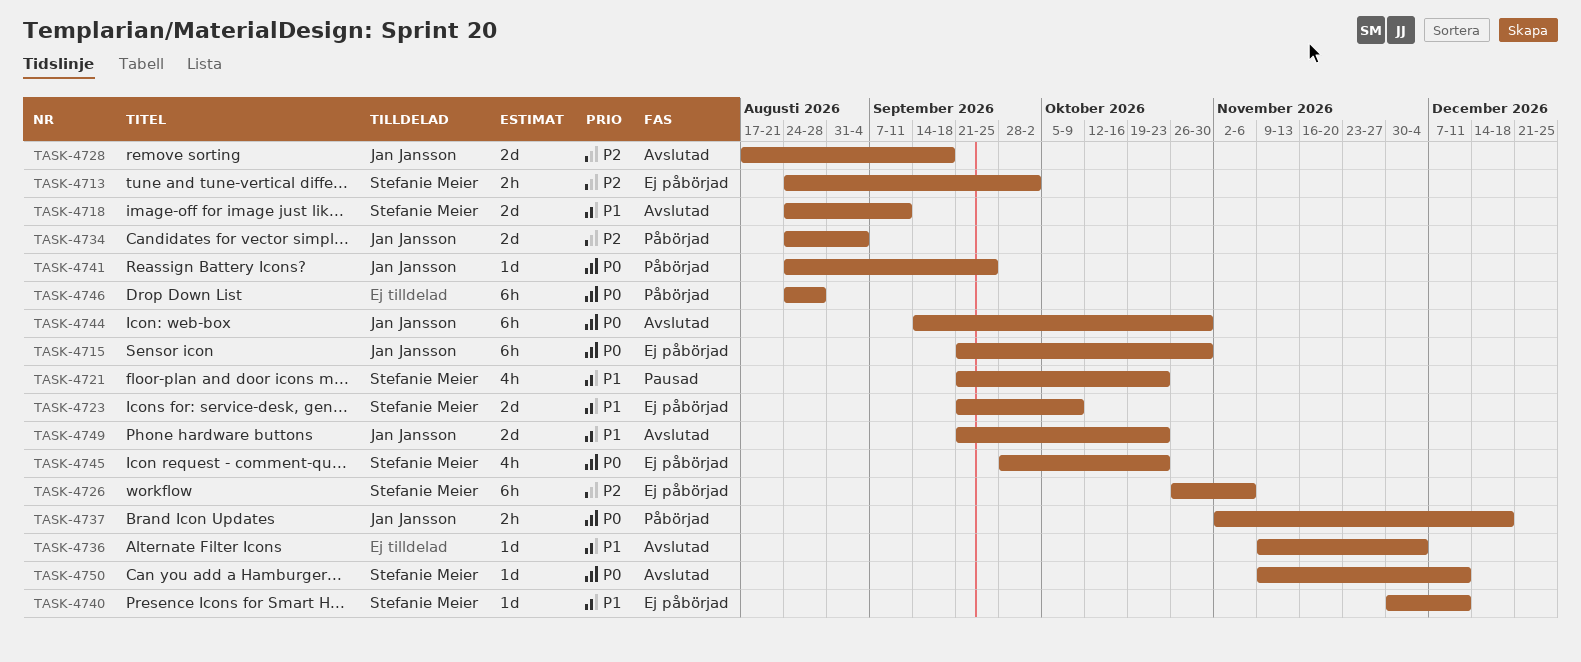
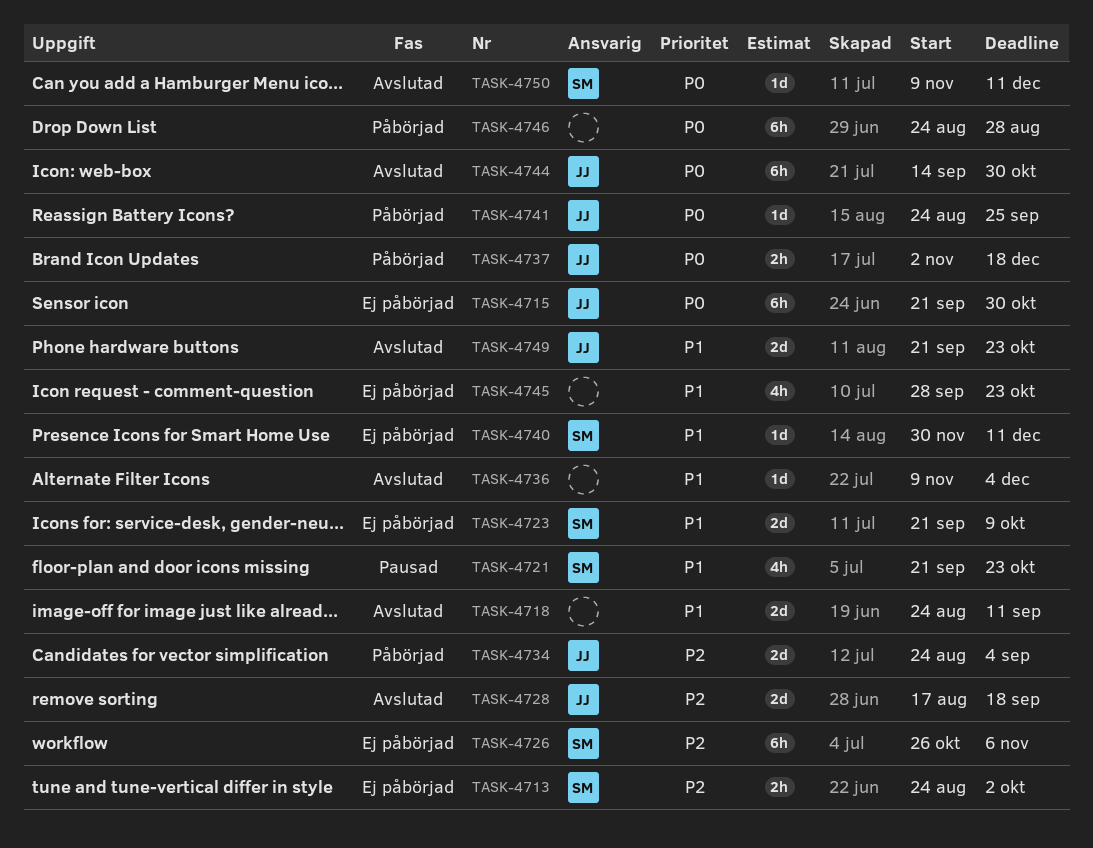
TASK-4718, owner: Stefanie Meier -> none
TASK-4745, owner: Stefanie Meier -> none
TASK-4745, priority: P0 -> P1

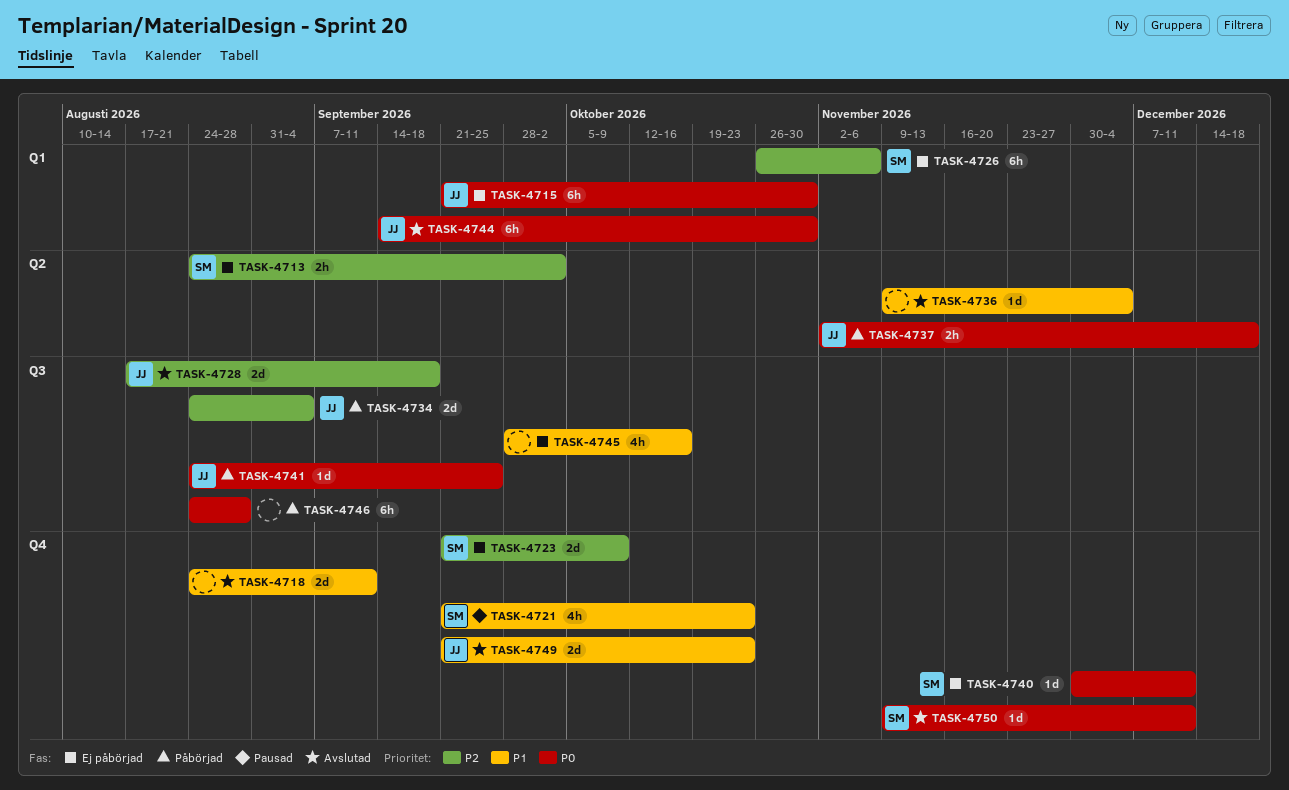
TASK-4723, priority: P1 -> P2
TASK-4740, priority: P1 -> P0
TASK-4745, due: Oct 23 -> Oct 16

